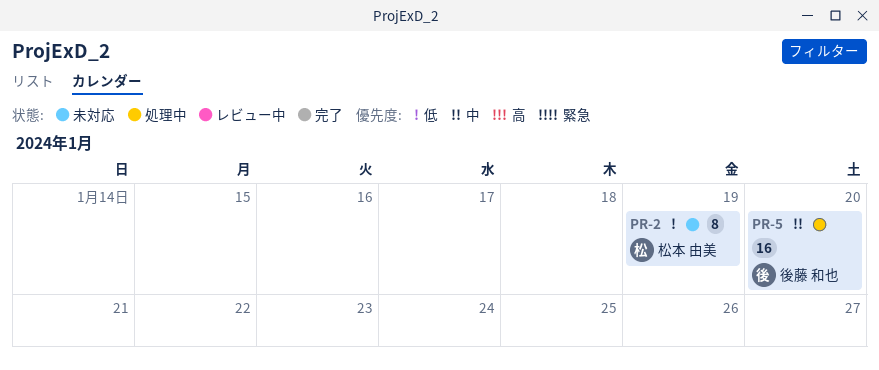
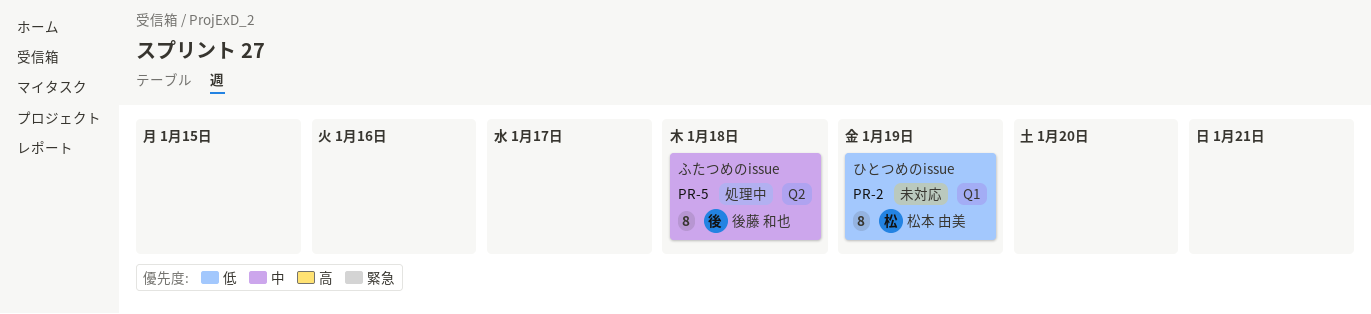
PR-5, estimate: 16 -> 8
PR-5, due: Jan 20 -> Jan 18

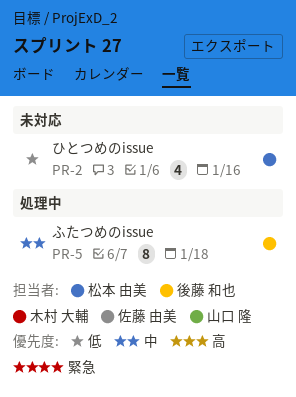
PR-2, estimate: 8 -> 4
PR-2, due: Jan 19 -> Jan 16

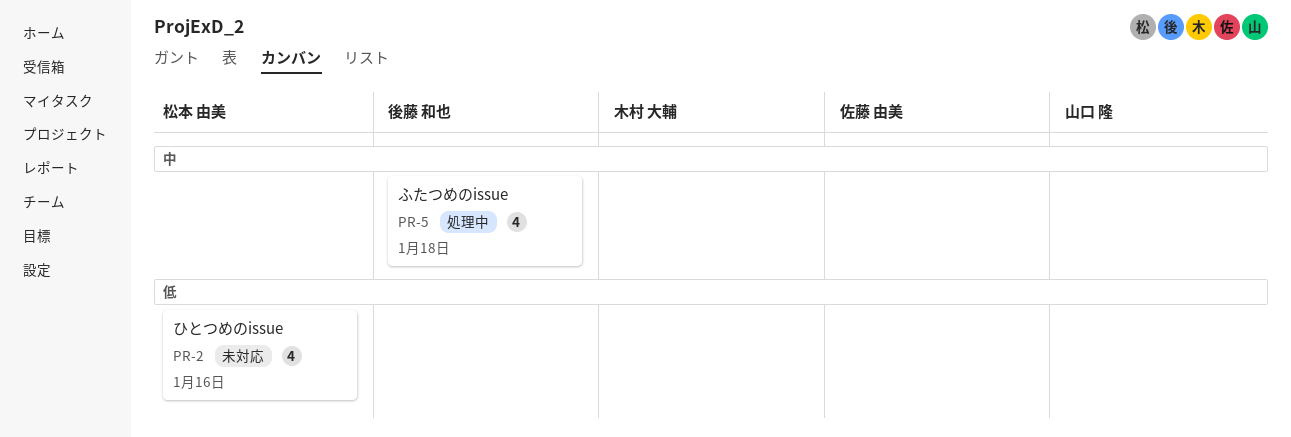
PR-5, estimate: 8 -> 4

